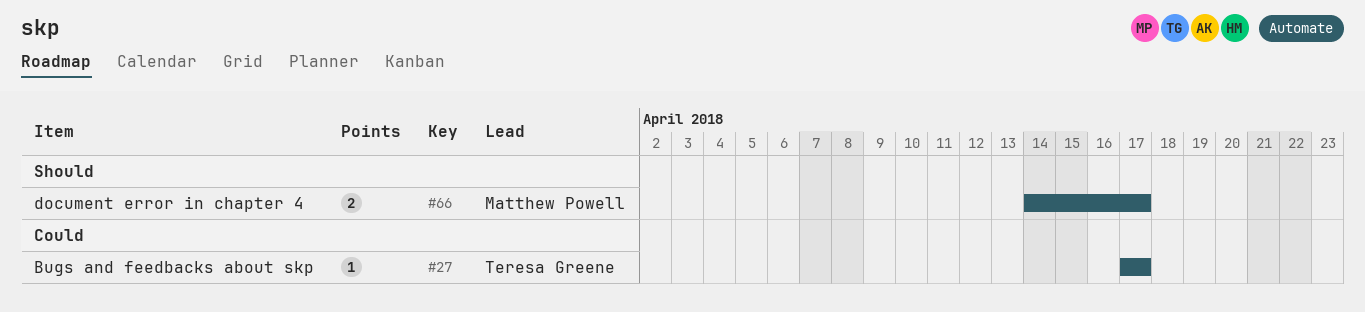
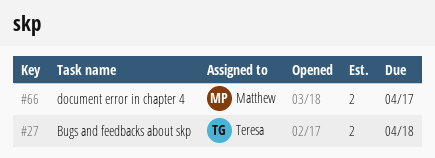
#27, estimate: 1 -> 2
#27, due: Apr 17 -> Apr 18

